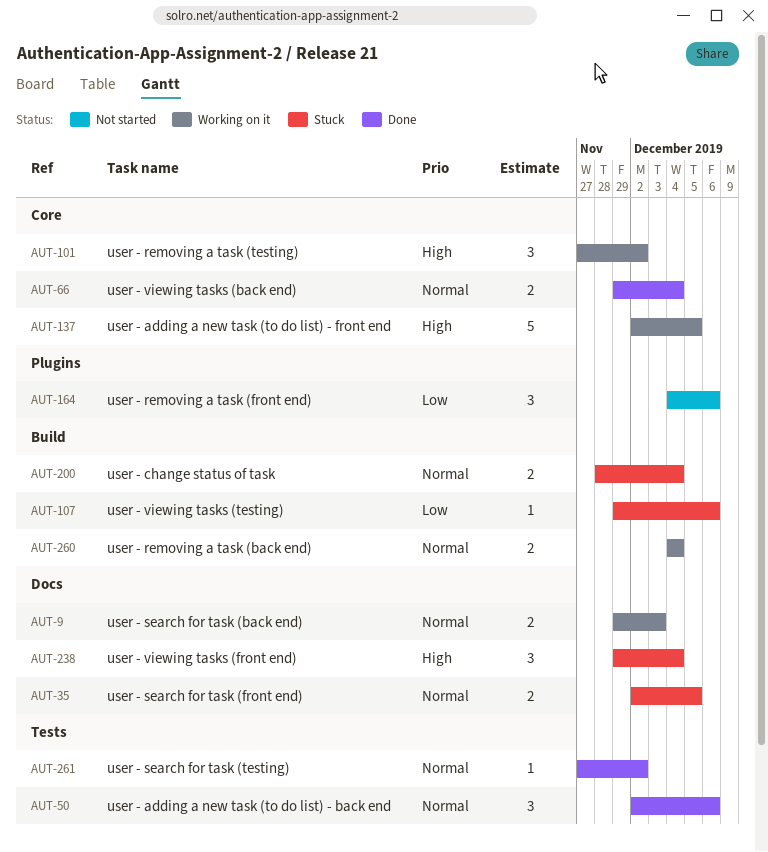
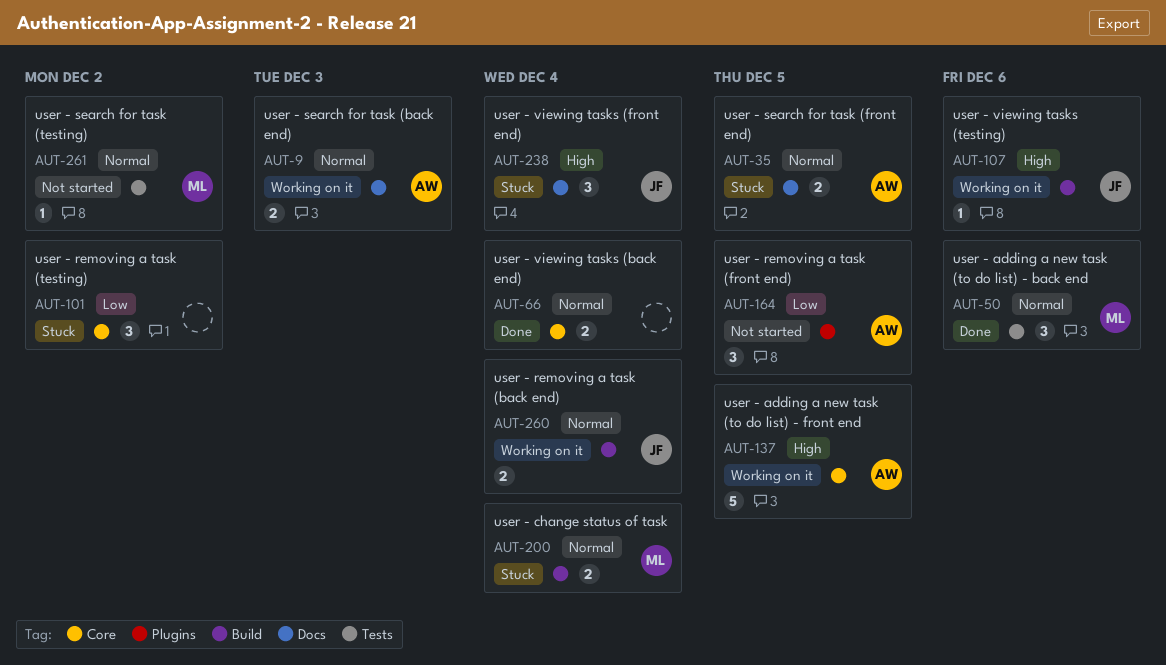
AUT-101, status: Working on it -> Stuck
AUT-101, priority: High -> Low
AUT-107, status: Stuck -> Working on it
AUT-107, priority: Low -> High
AUT-164, due: Dec 6 -> Dec 5
AUT-261, status: Done -> Not started

